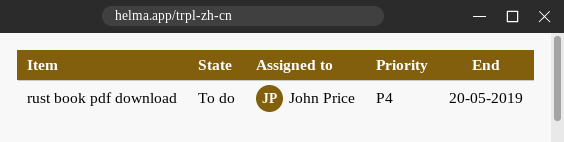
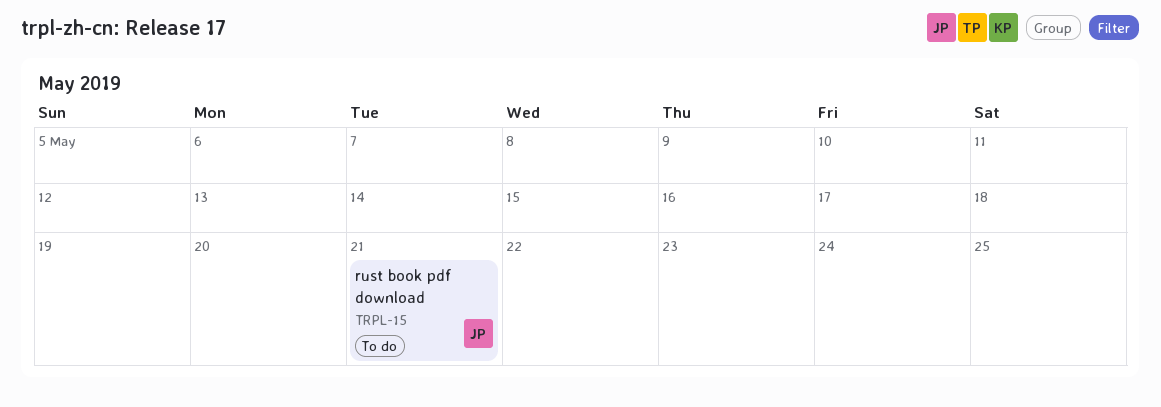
rust book pdf download, due: May 20 -> May 21

